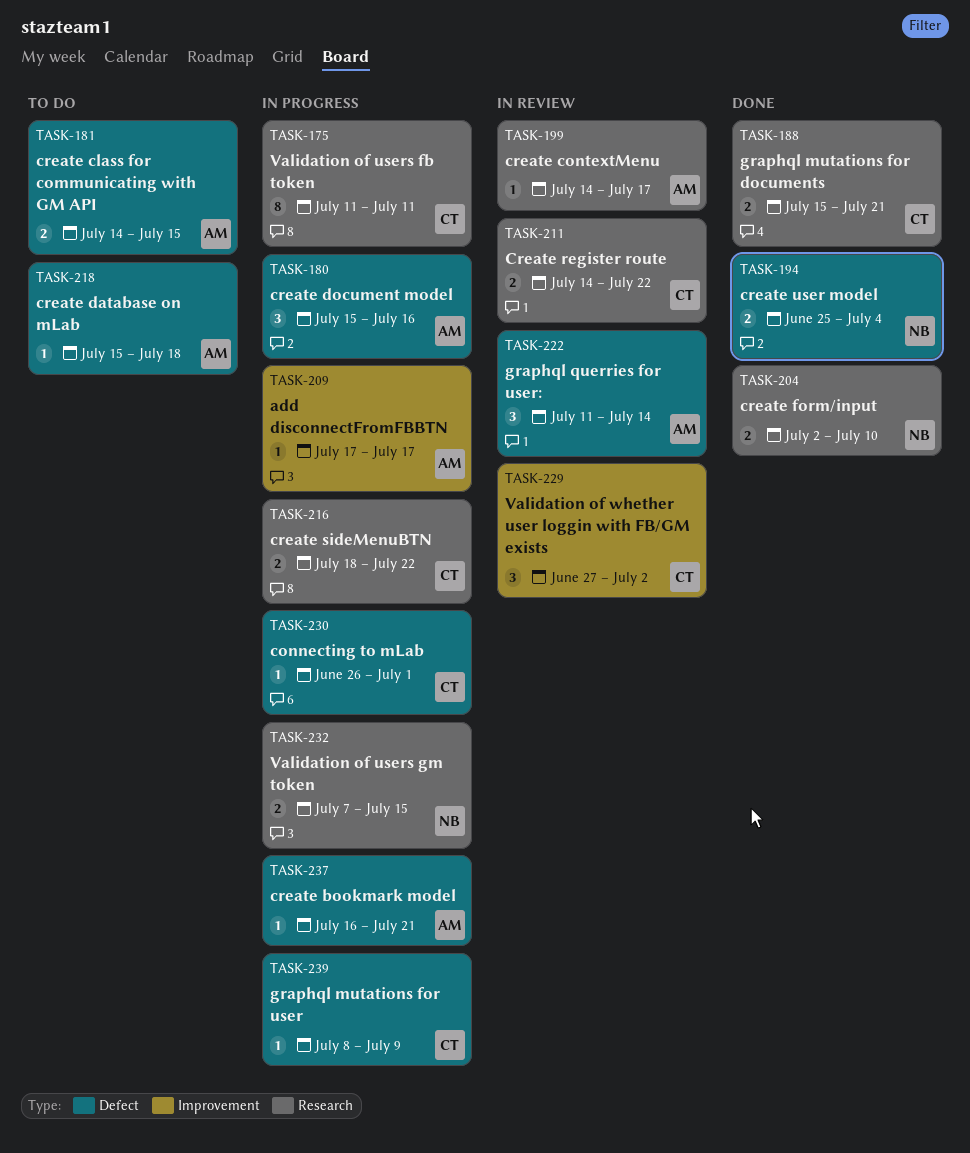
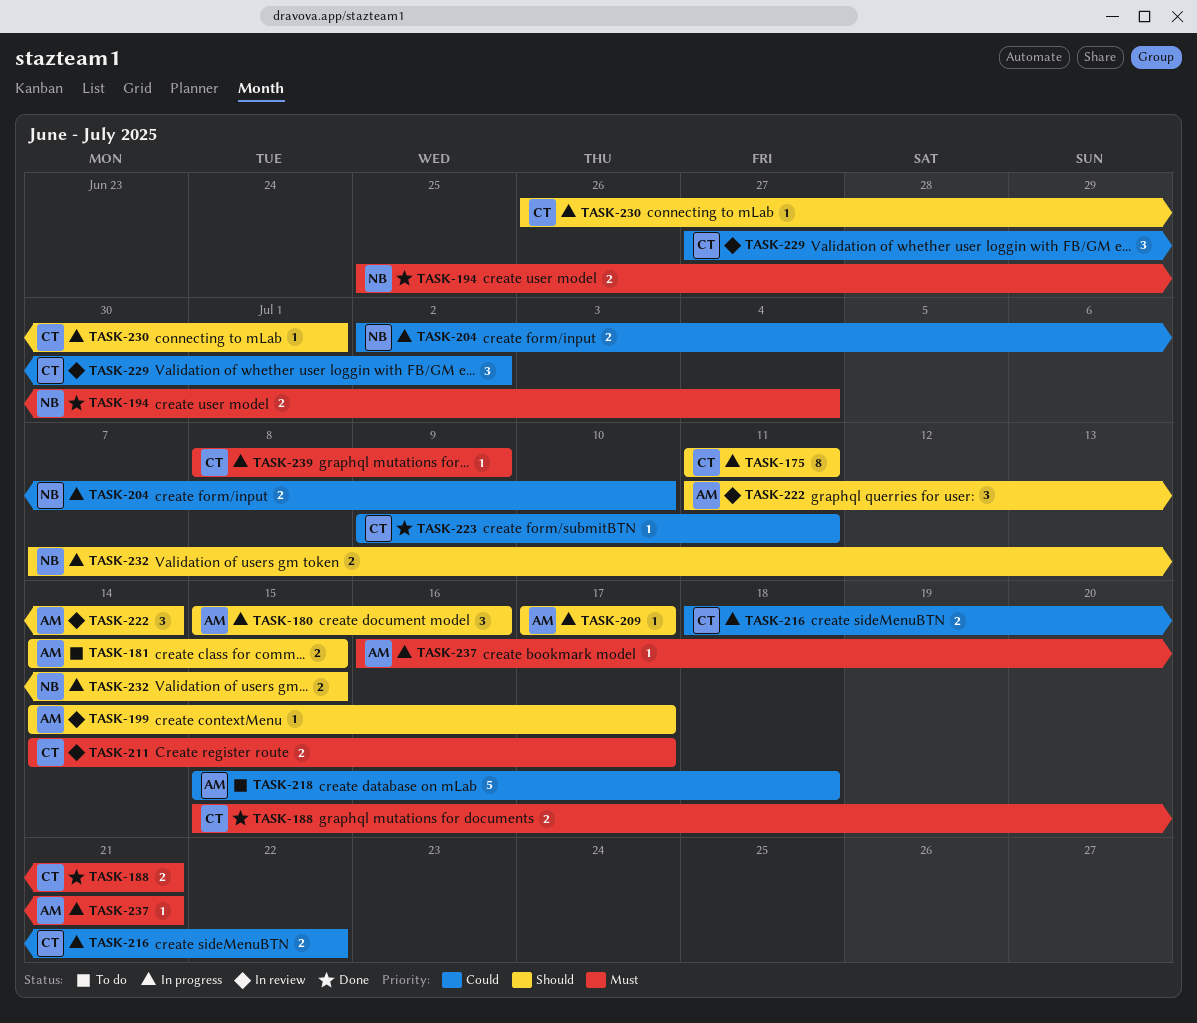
TASK-204, status: Done -> In progress
TASK-211, due: Jul 22 -> Jul 17
TASK-218, estimate: 1 -> 5
TASK-223: none -> present

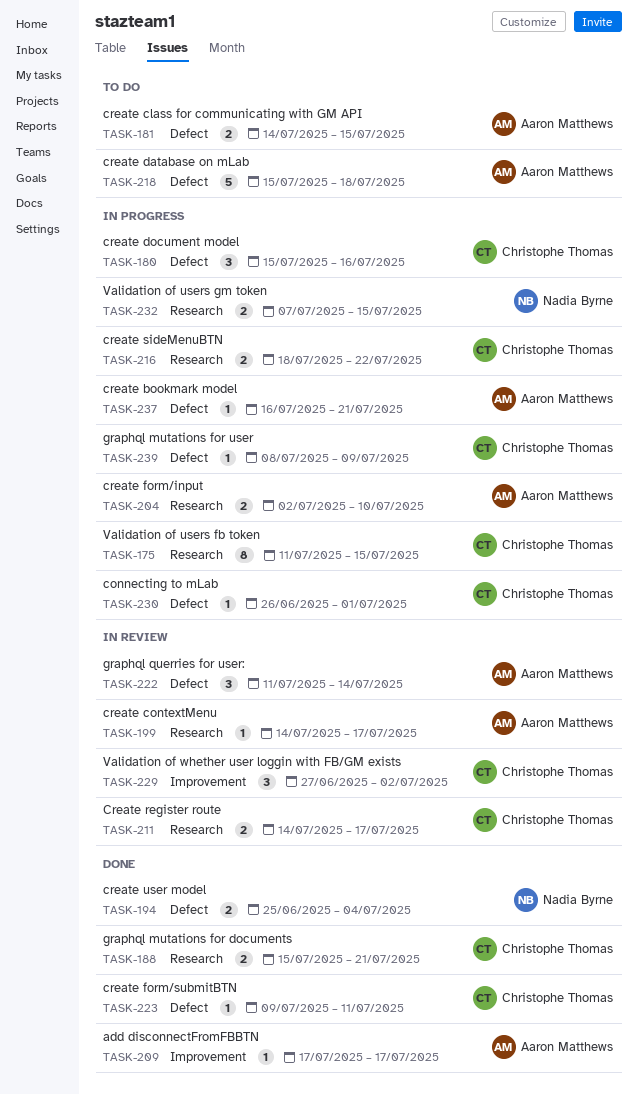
TASK-175, due: Jul 11 -> Jul 15
TASK-180, owner: Aaron Matthews -> Christophe Thomas
TASK-204, owner: Nadia Byrne -> Aaron Matthews
TASK-209, status: In progress -> Done

